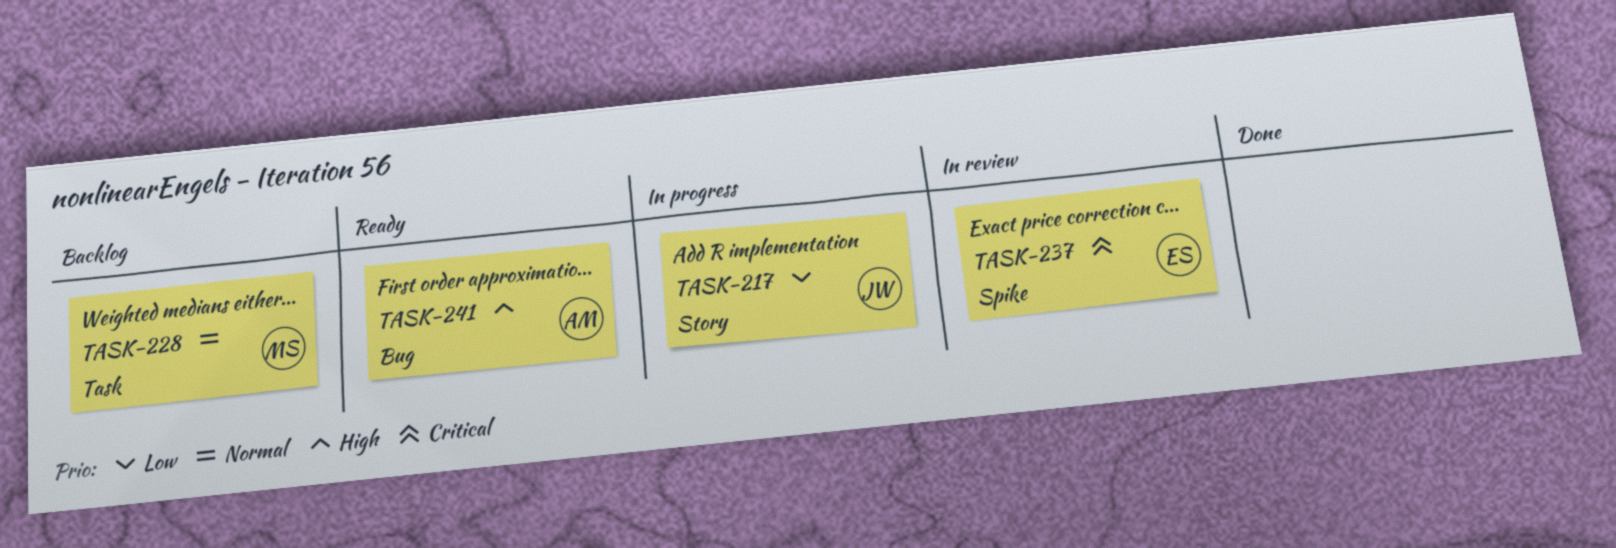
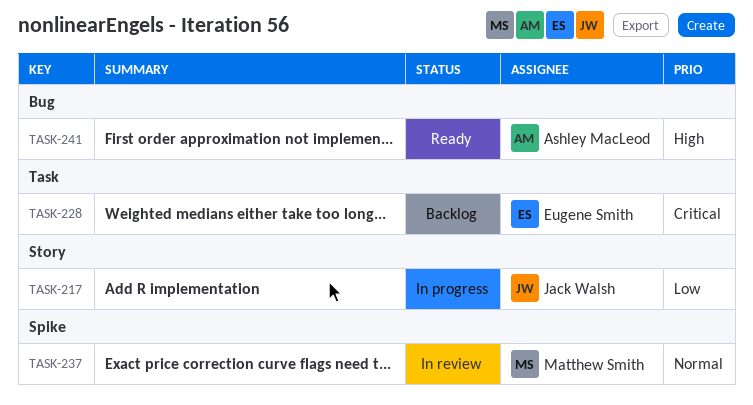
TASK-228, owner: Matthew Smith -> Eugene Smith
TASK-228, priority: Normal -> Critical
TASK-237, owner: Eugene Smith -> Matthew Smith
TASK-237, priority: Critical -> Normal

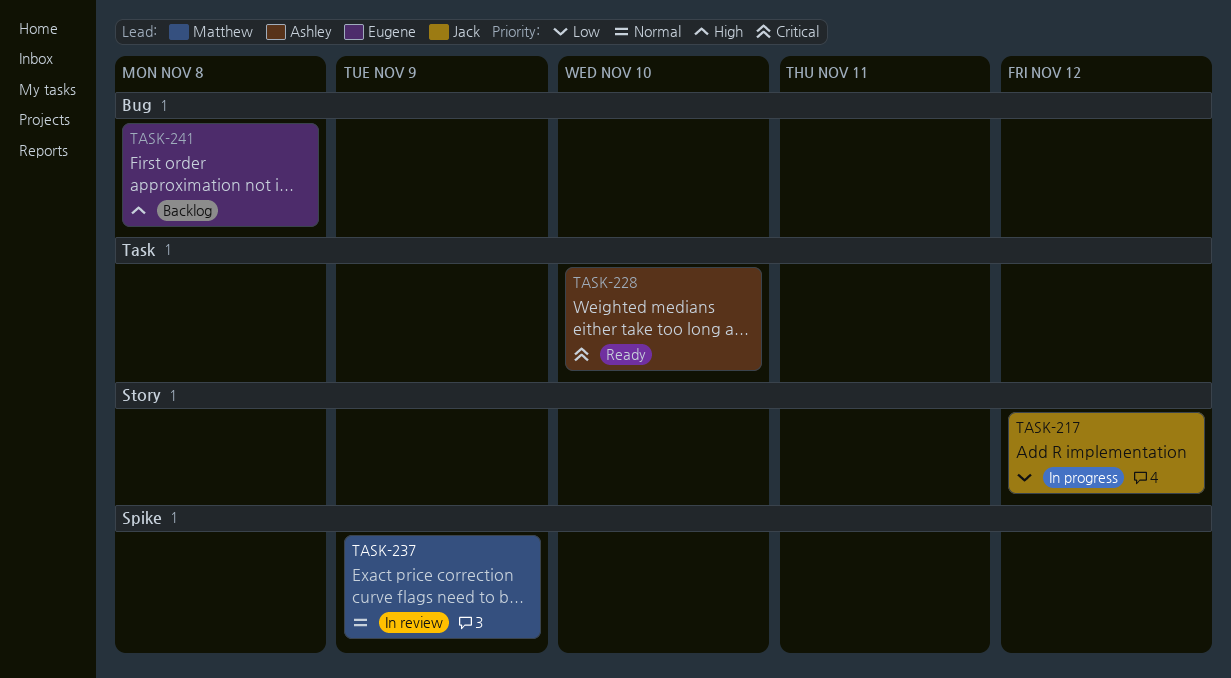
TASK-228, status: Backlog -> Ready
TASK-228, owner: Eugene Smith -> Ashley MacLeod
TASK-241, status: Ready -> Backlog
TASK-241, owner: Ashley MacLeod -> Eugene Smith

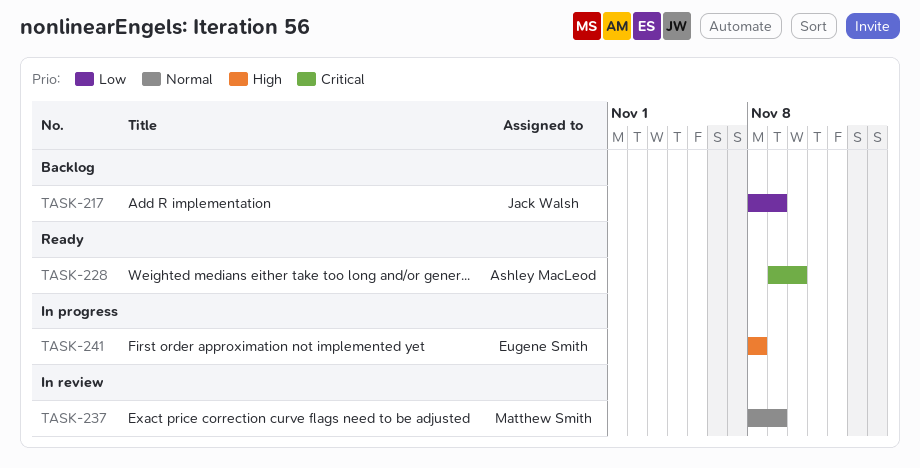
TASK-217, status: In progress -> Backlog
TASK-217, due: Nov 12 -> Nov 9
TASK-241, status: Backlog -> In progress

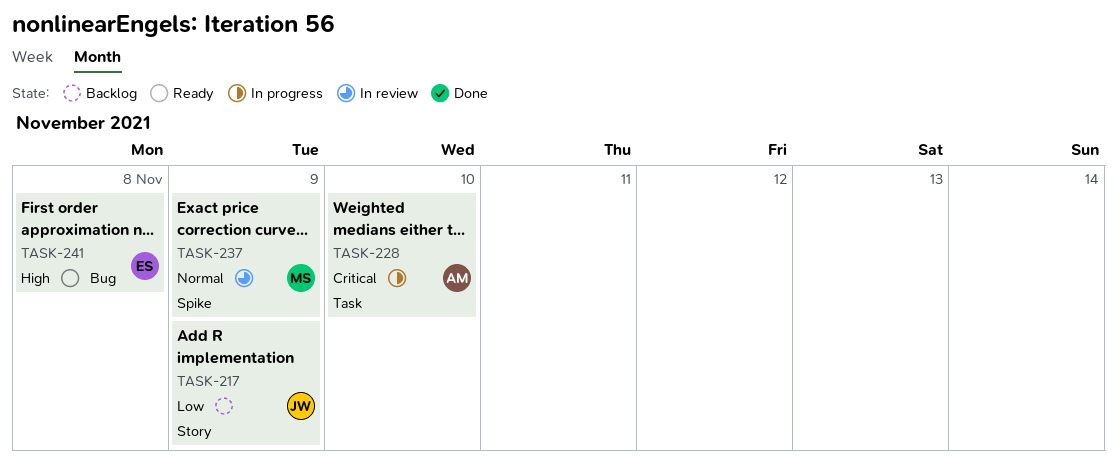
TASK-228, status: Ready -> In progress
TASK-241, status: In progress -> Ready

